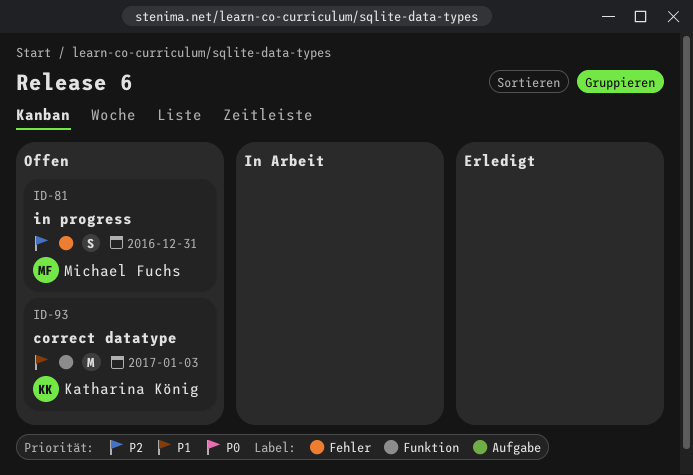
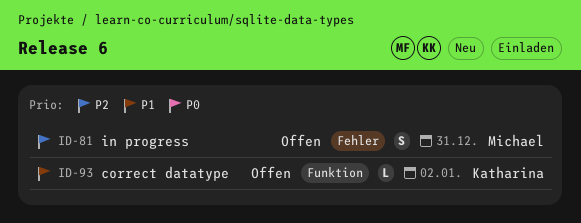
ID-93, estimate: M -> L
ID-93, due: Jan 3 -> Jan 2

